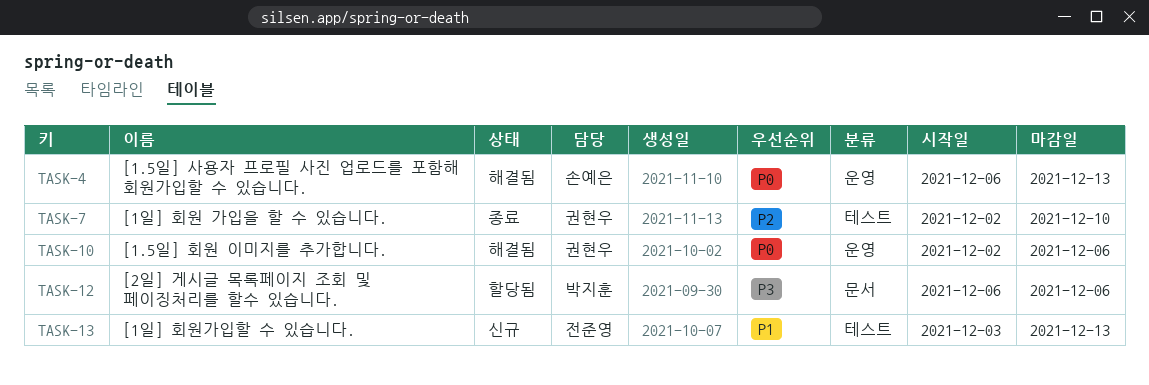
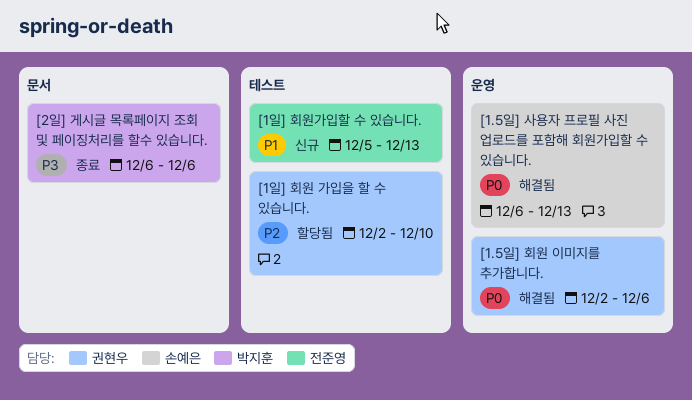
[1일] 회원 가입을 할 수 있습니다., status: 종료 -> 할당됨
[1일] 회원가입할 수 있습니다., start: Dec 3 -> Dec 5
[2일] 게시글 목록페이지 조회 및 페이징처리를 할수 있습니다., status: 할당됨 -> 종료

